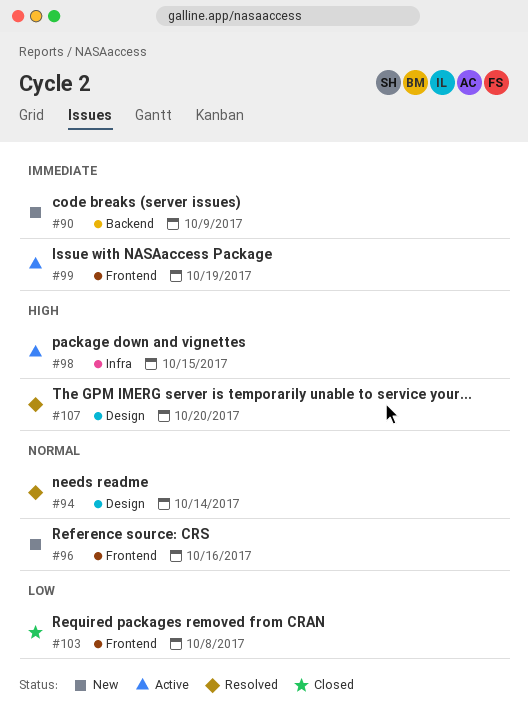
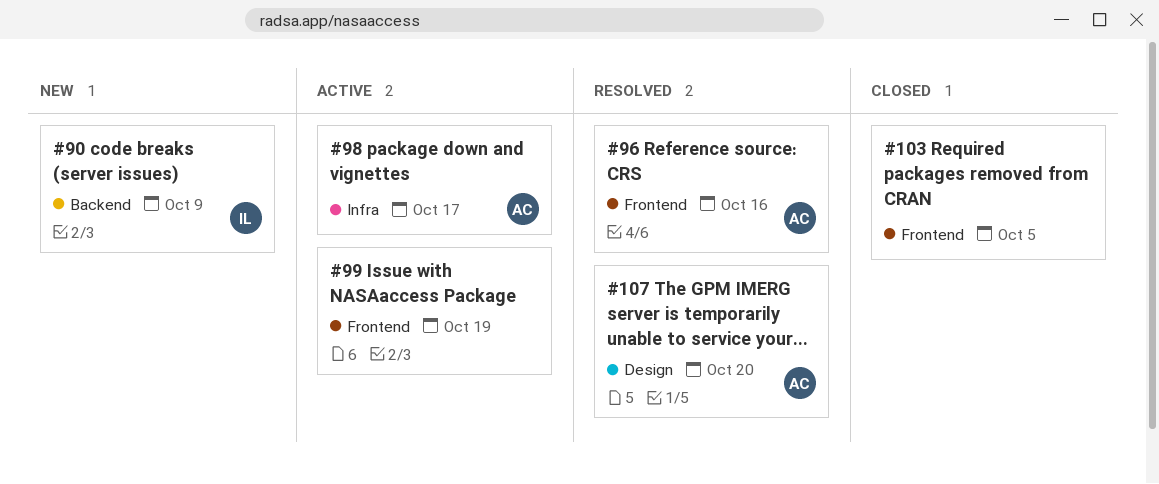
#94: present -> none
#96, status: New -> Resolved
#98, due: Oct 15 -> Oct 17
#103, due: Oct 8 -> Oct 5

